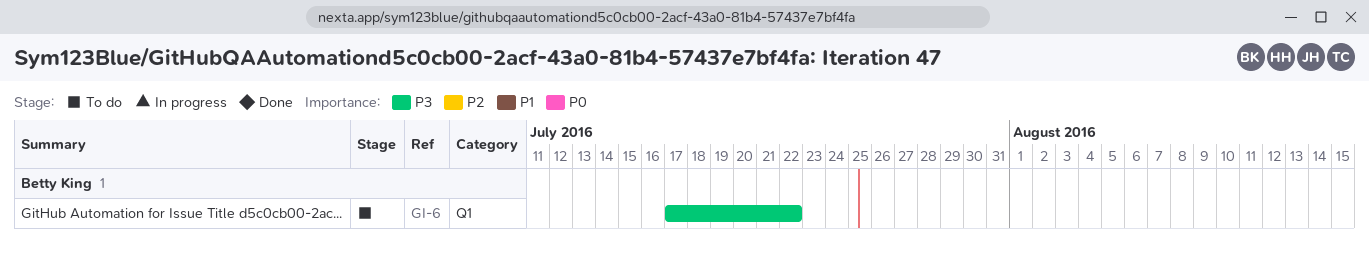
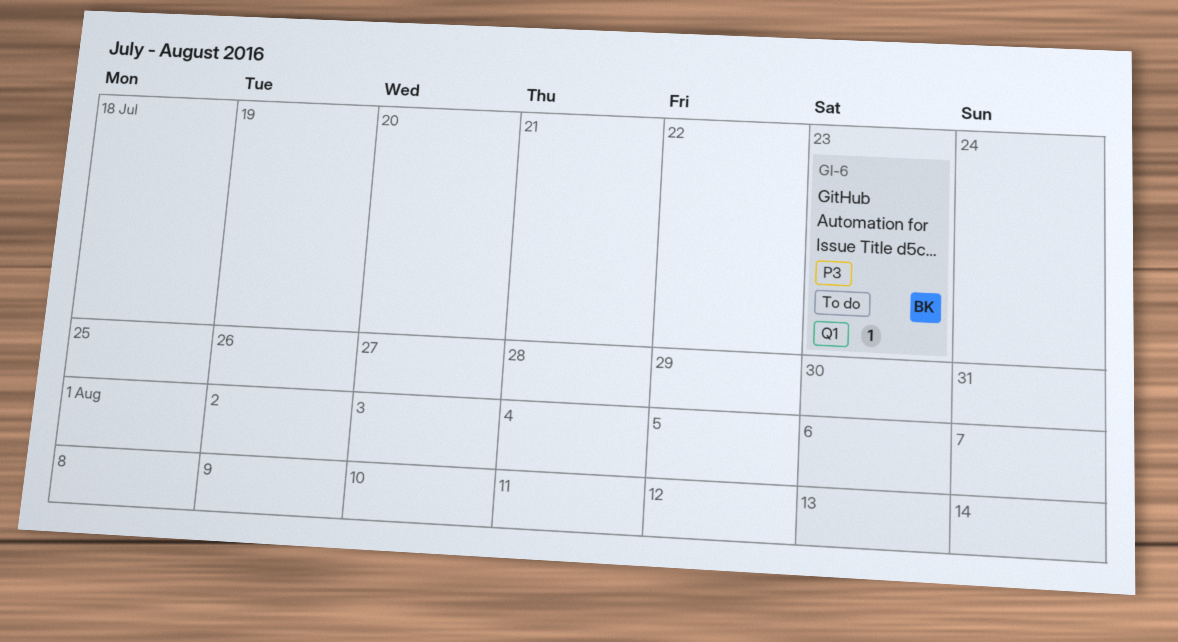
GI-6, due: Jul 22 -> Jul 23

